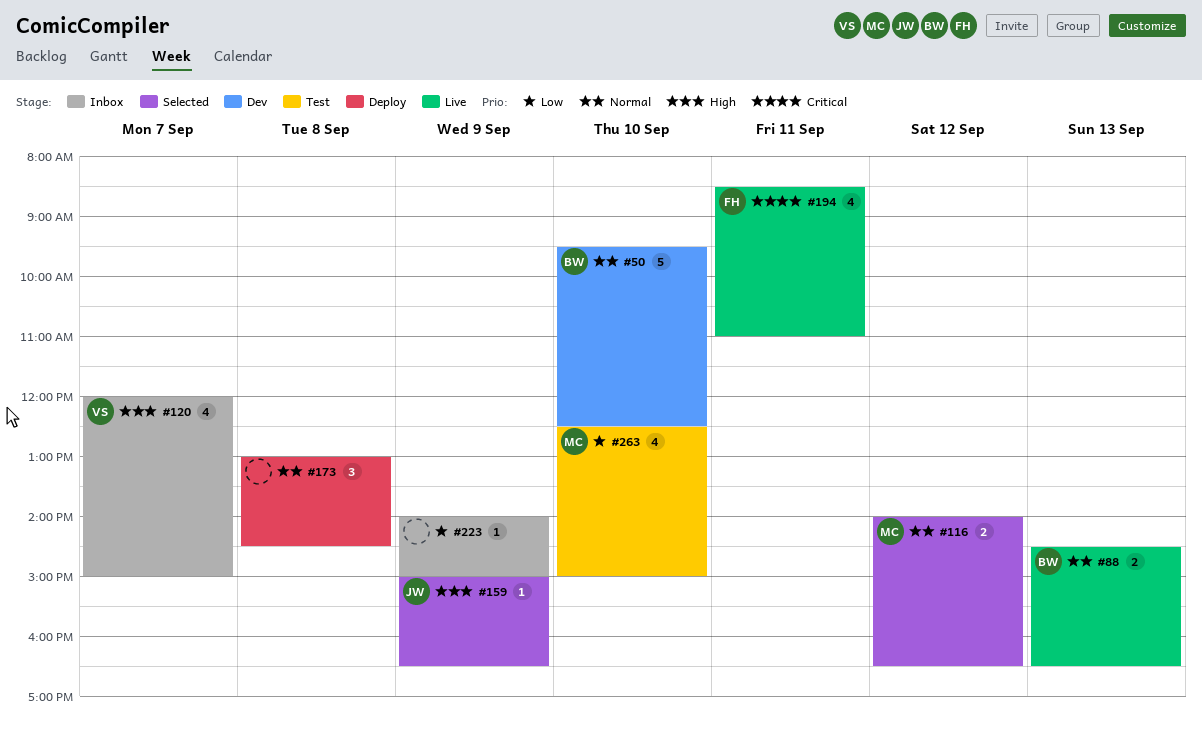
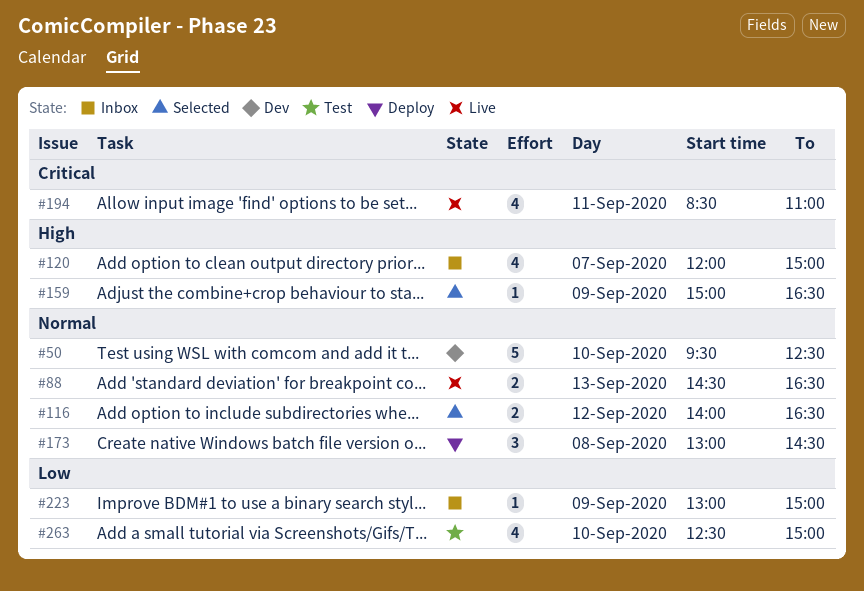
#223, begins: 14:00 -> 13:00

